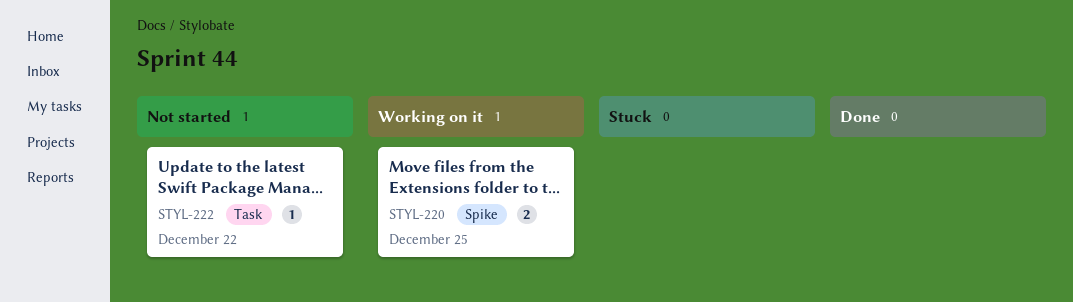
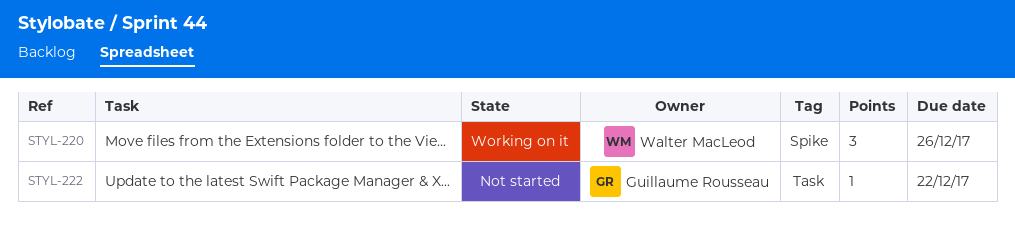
STYL-220, estimate: 2 -> 3
STYL-220, due: Dec 25 -> Dec 26

